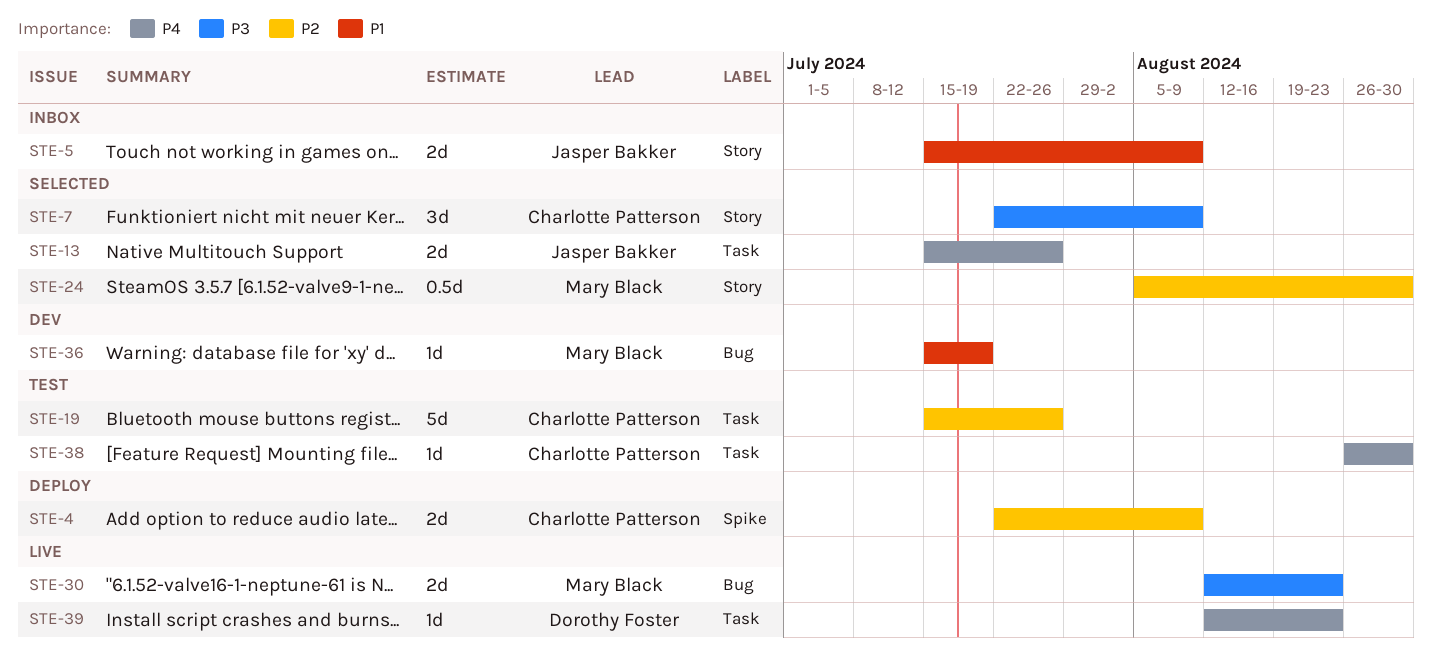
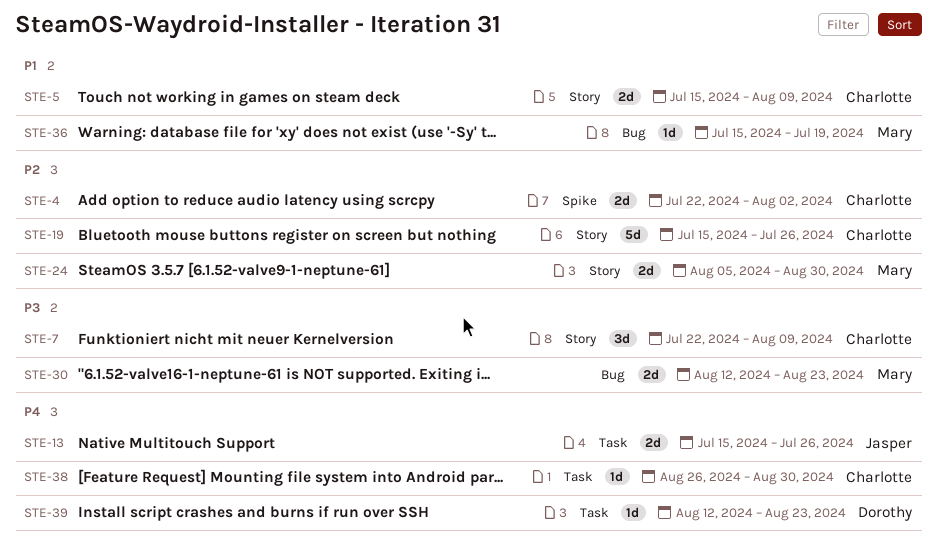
STE-4, due: Aug 9 -> Aug 2
STE-5, owner: Jasper Bakker -> Charlotte Patterson
STE-19, label: Task -> Story
STE-24, estimate: 0.5d -> 2d

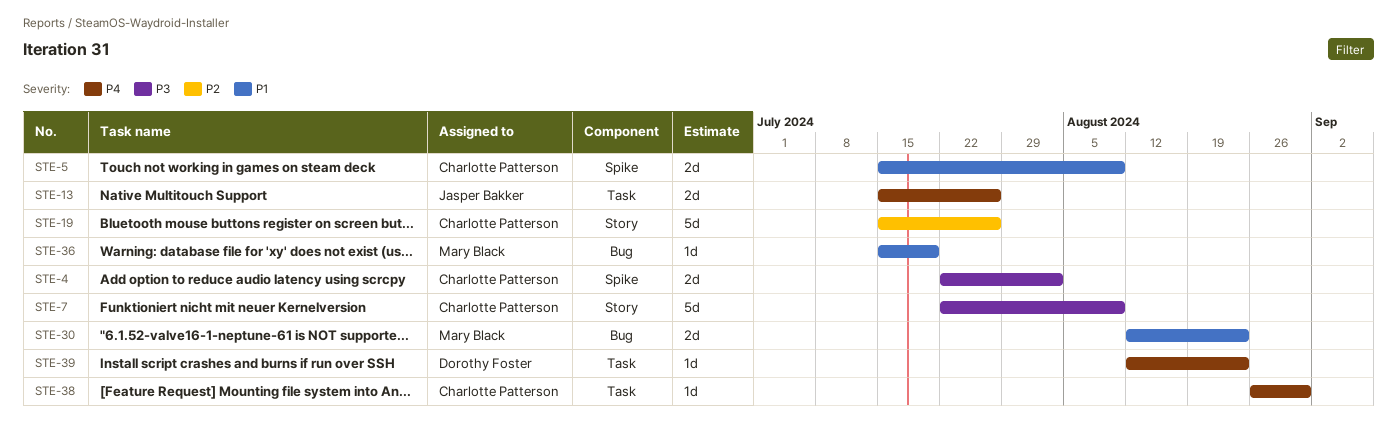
STE-4, priority: P2 -> P3
STE-5, label: Story -> Spike
STE-7, estimate: 3d -> 5d
STE-24: present -> none
STE-30, priority: P3 -> P1

